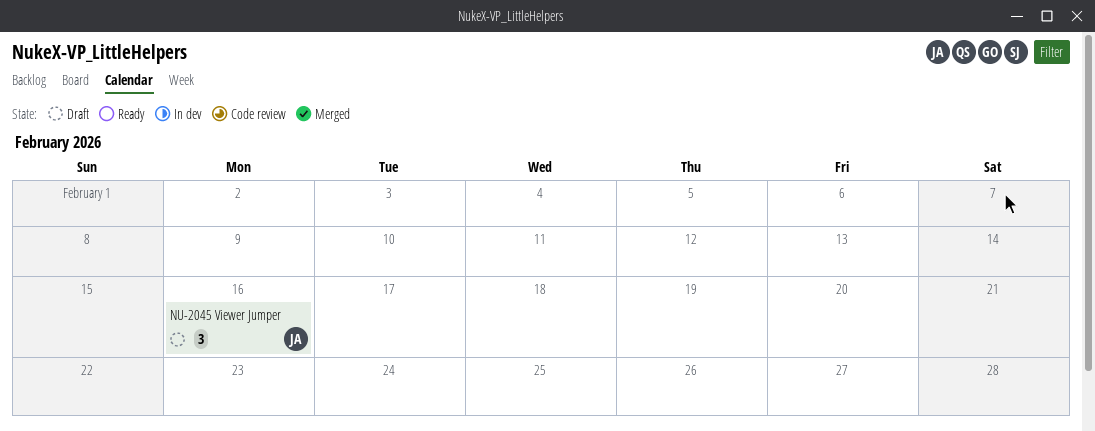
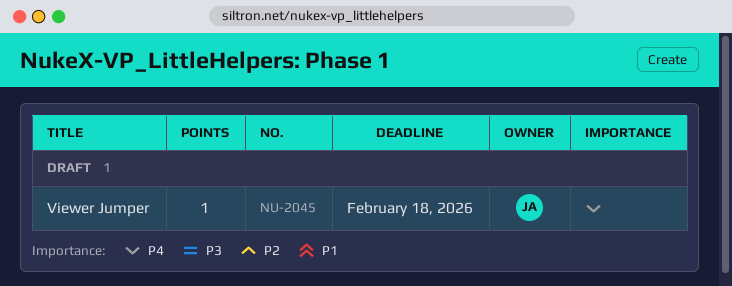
NU-2045, estimate: 3 -> 1
NU-2045, due: Feb 16 -> Feb 18

